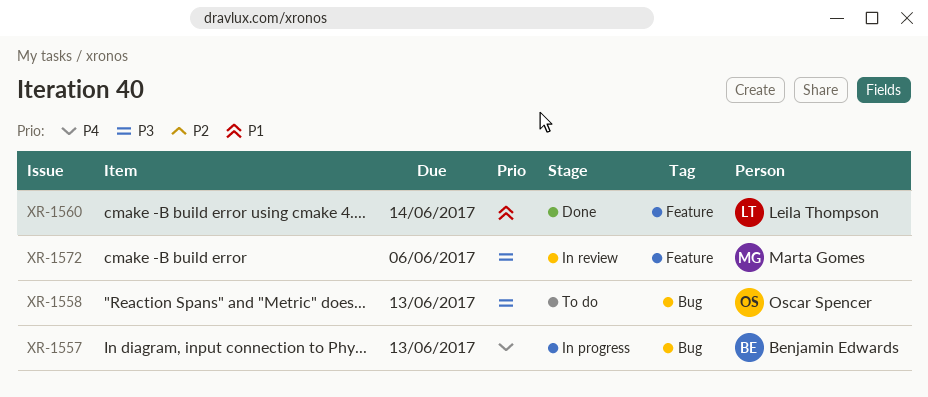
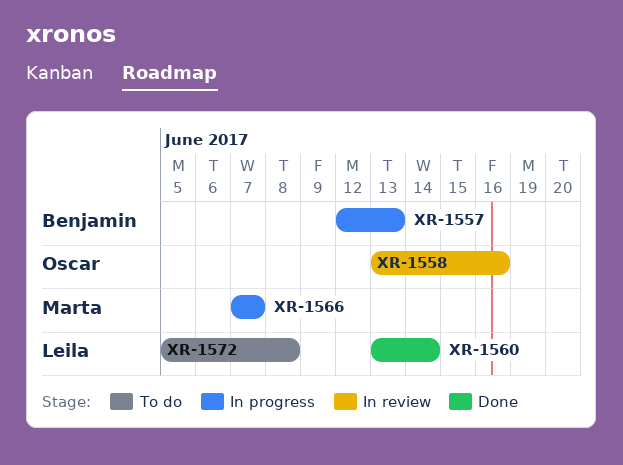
XR-1558, status: To do -> In review
XR-1558, due: Jun 13 -> Jun 16
XR-1566: none -> present
XR-1572, status: In review -> To do
XR-1572, owner: Marta Gomes -> Leila Thompson
XR-1572, due: Jun 6 -> Jun 8

